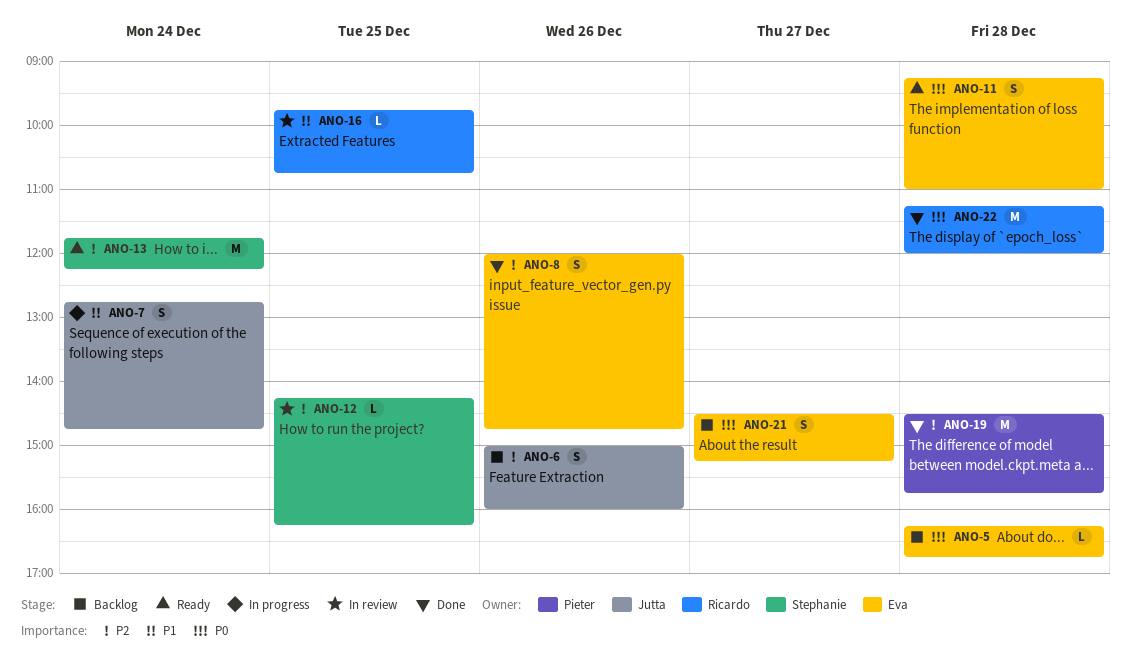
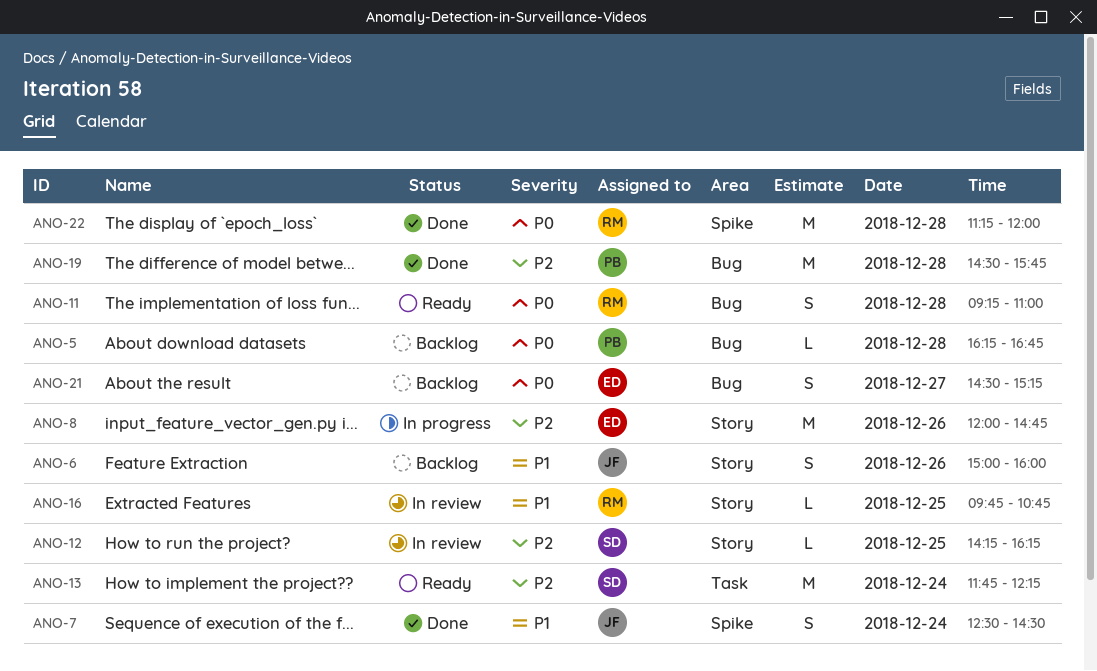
ANO-5, owner: Eva -> Pieter
ANO-6, priority: P2 -> P1
ANO-7, status: In progress -> Done
ANO-7, begins: 12:45 -> 12:30
ANO-7, ends: 14:45 -> 14:30
ANO-8, status: Done -> In progress
ANO-8, estimate: S -> M
ANO-11, owner: Eva -> Ricardo

